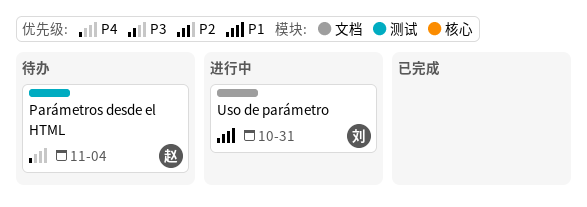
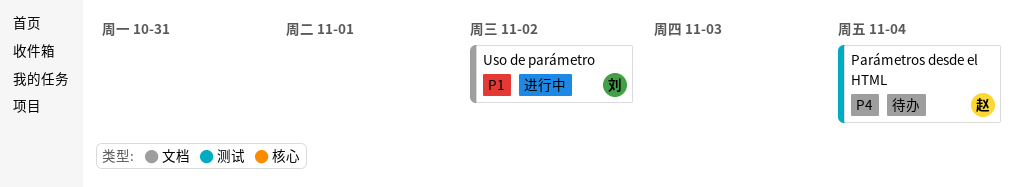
Uso de parámetro, due: Oct 31 -> Nov 2

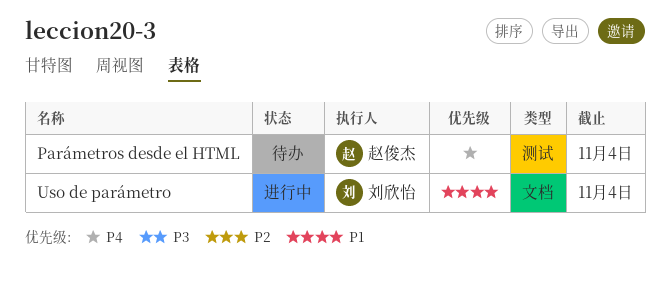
Uso de parámetro, due: Nov 2 -> Nov 4

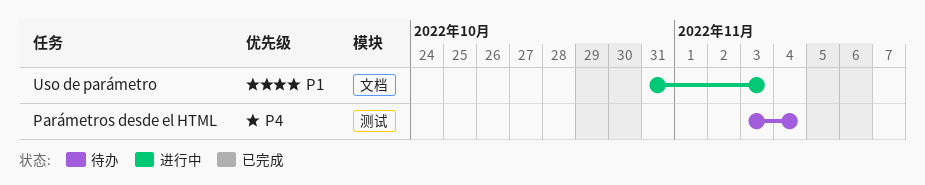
Uso de parámetro, due: Nov 4 -> Nov 3

